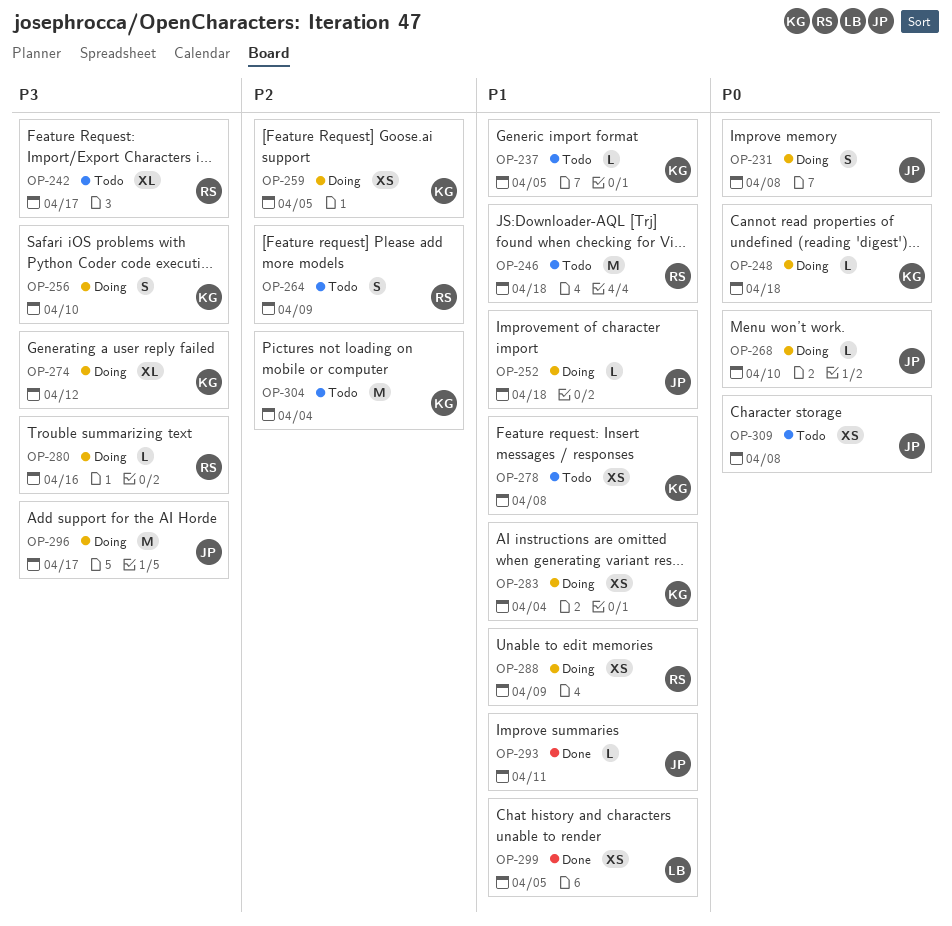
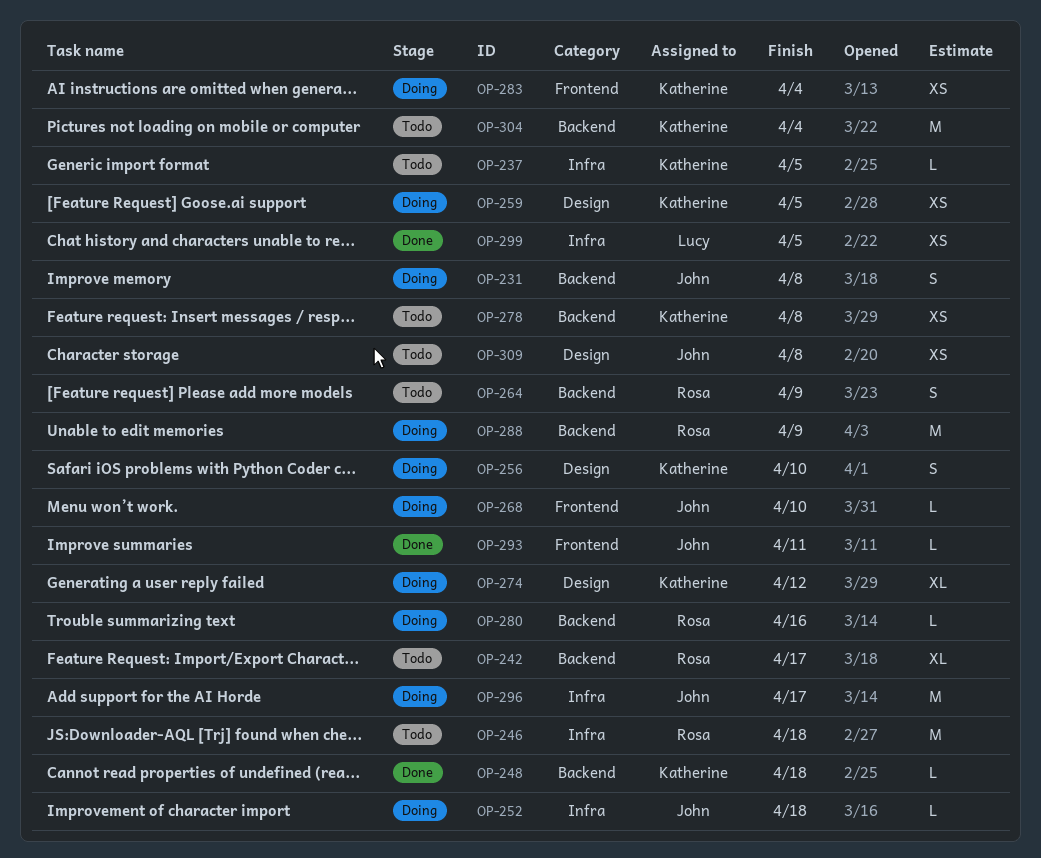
OP-248, status: Doing -> Done
OP-288, estimate: XS -> M

